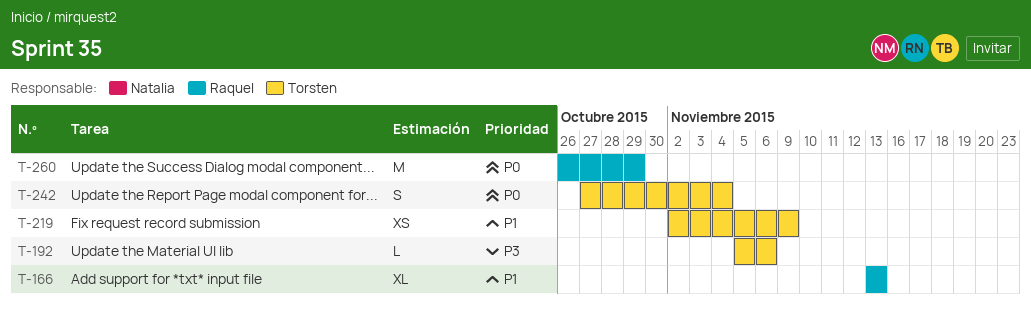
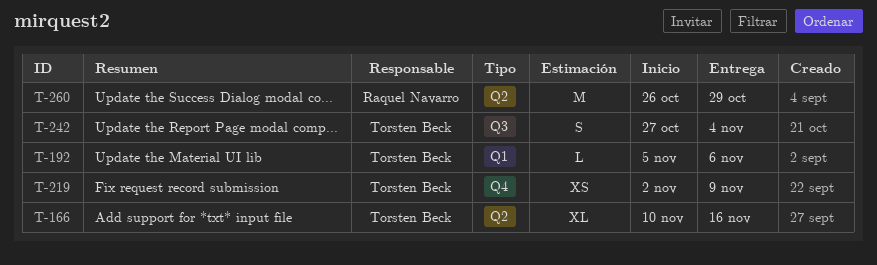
T-166, owner: Raquel Navarro -> Torsten Beck
T-166, start: Nov 13 -> Nov 10
T-166, due: Nov 13 -> Nov 16

